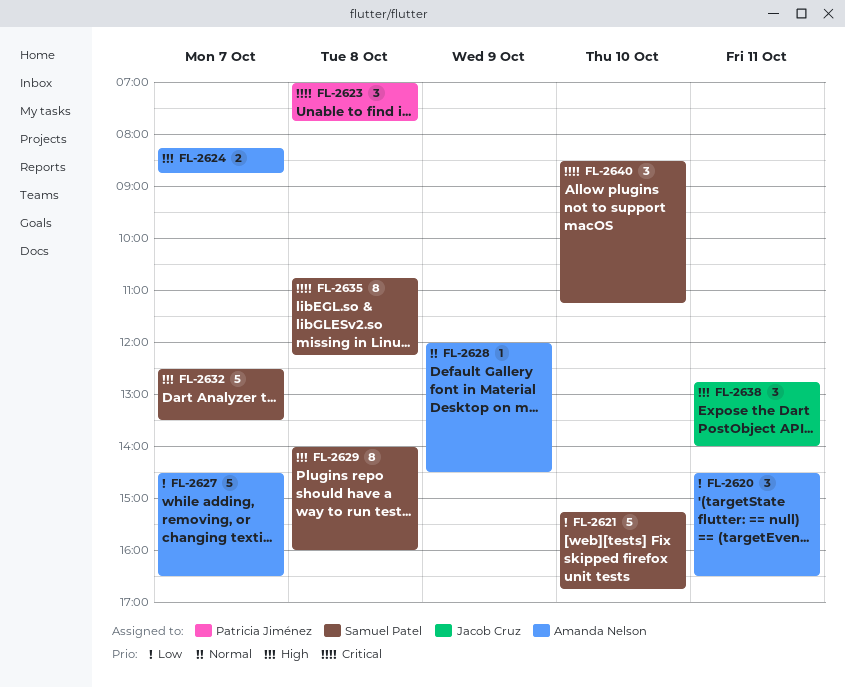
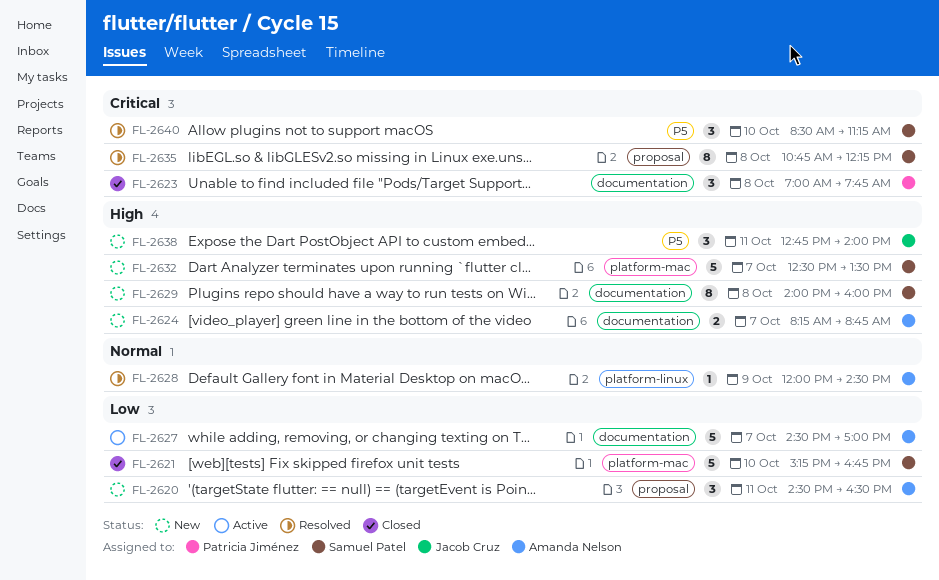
FL-2627, ends: 16:30 -> 17:00

